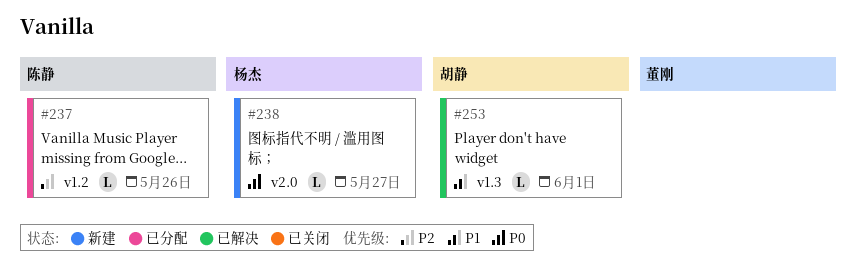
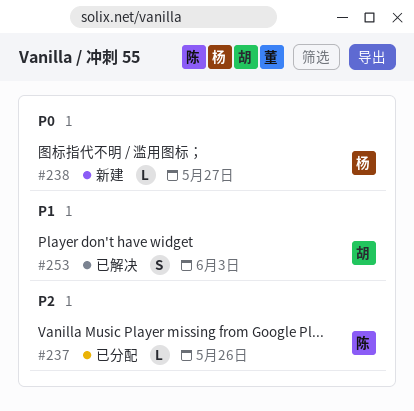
#253, estimate: L -> S
#253, due: Jun 1 -> Jun 3

